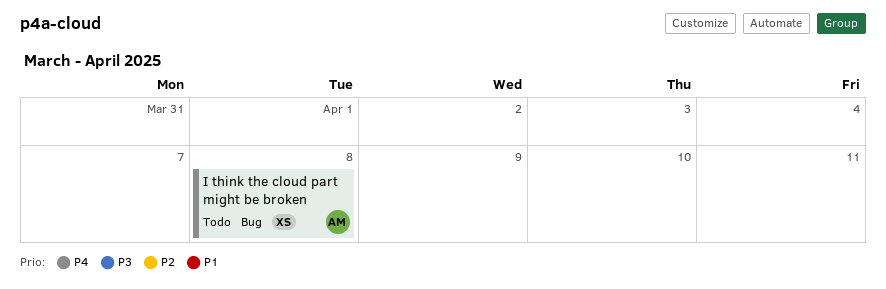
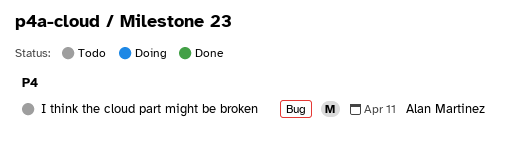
I think the cloud part might be broken, estimate: XS -> M
I think the cloud part might be broken, due: Apr 8 -> Apr 11

